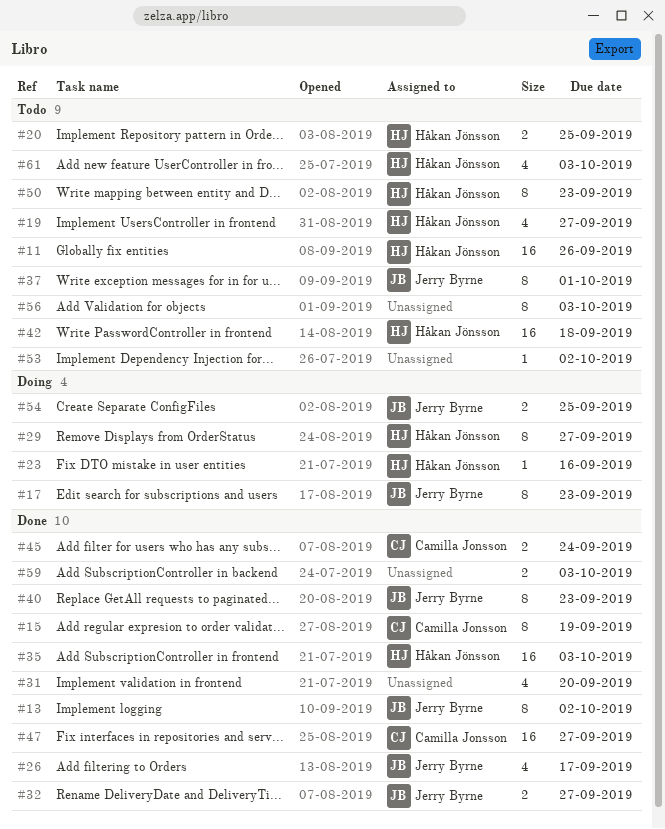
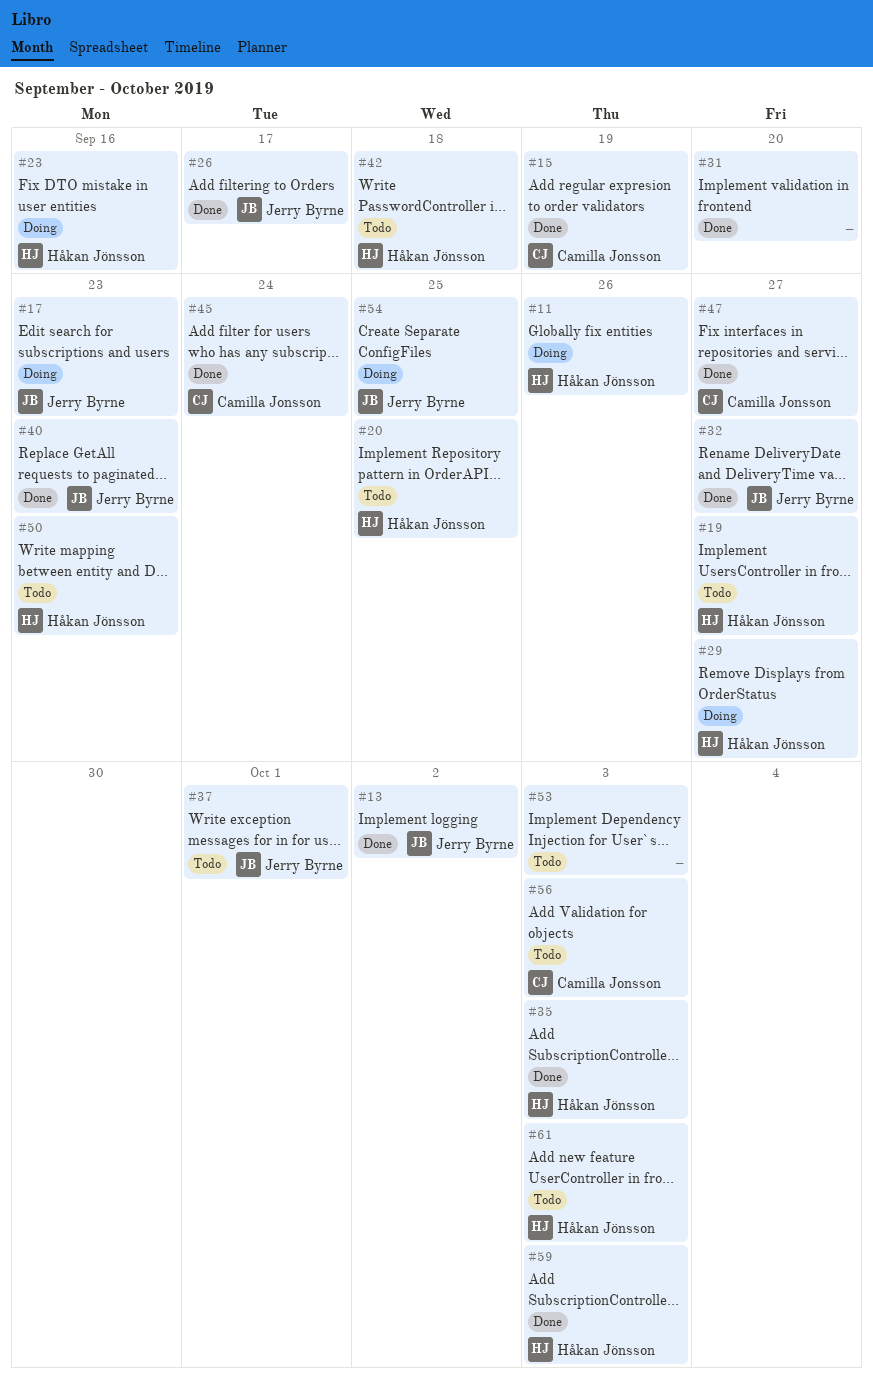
#11, status: Todo -> Doing
#53, due: Oct 2 -> Oct 3
#56, owner: none -> Camilla Jonsson
#59, owner: none -> Håkan Jönsson

